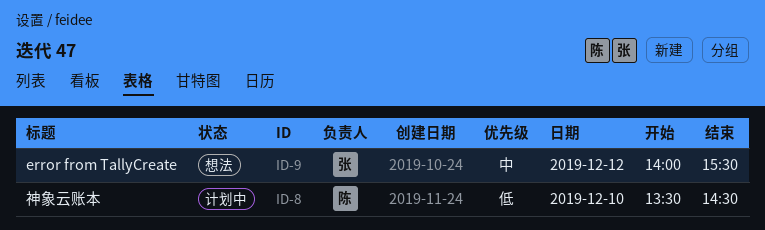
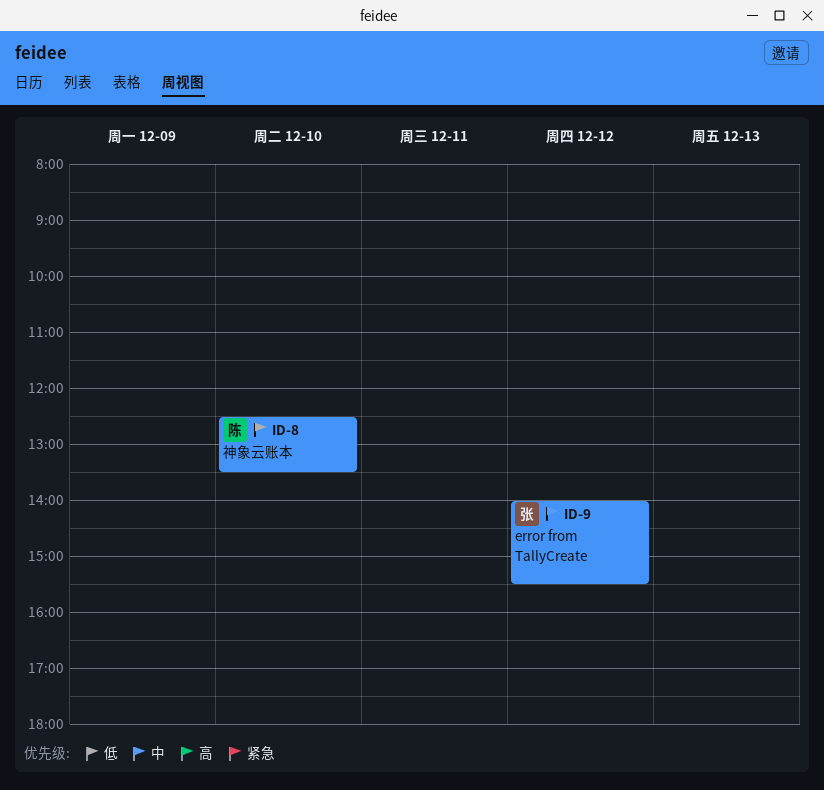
ID-8, begins: 13:30 -> 12:30
ID-8, ends: 14:30 -> 13:30

